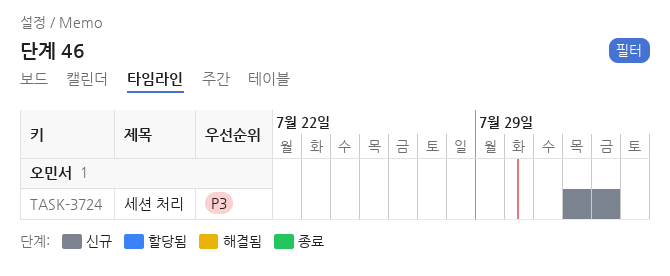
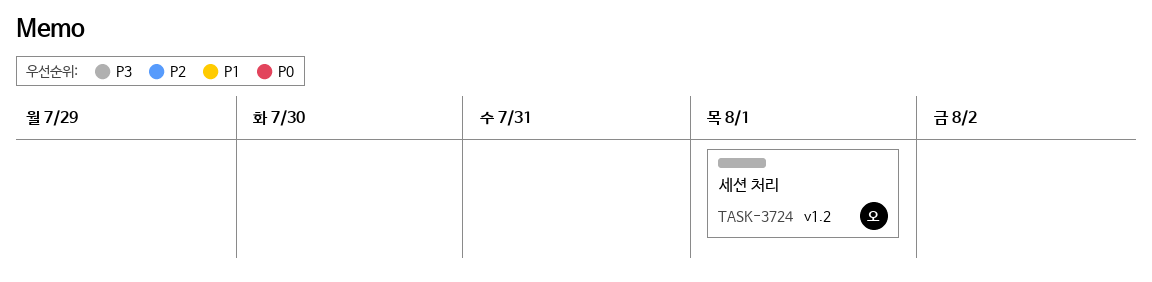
TASK-3724, due: Aug 2 -> Aug 1

